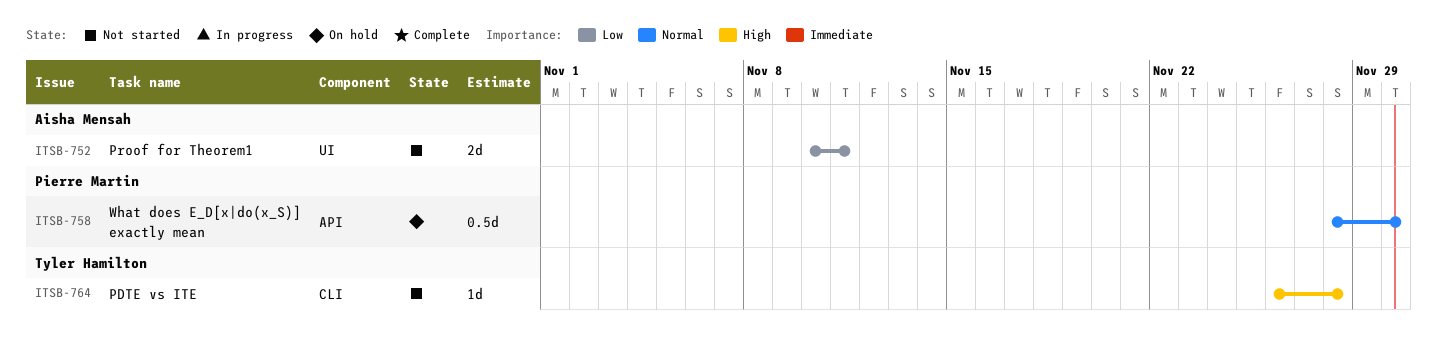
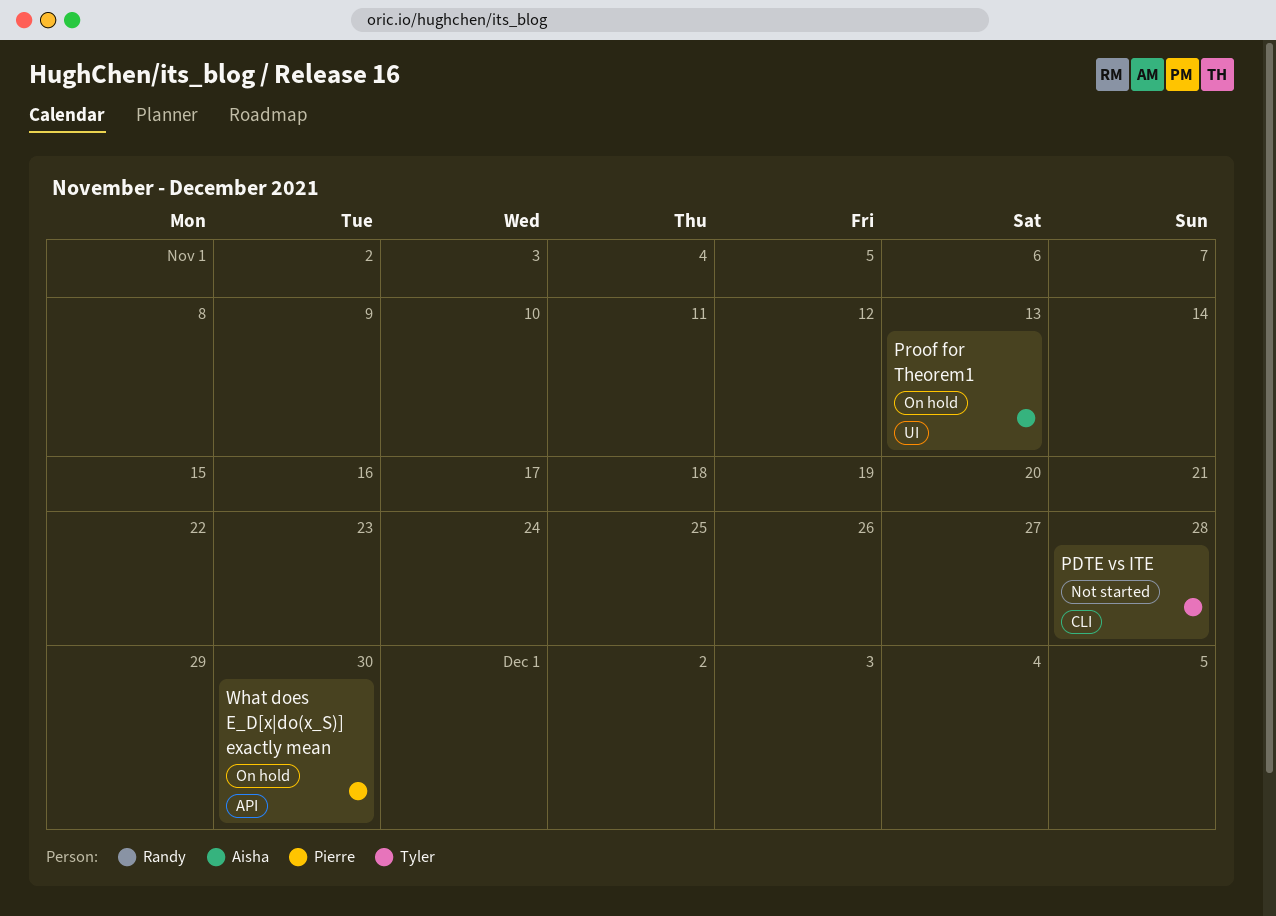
Proof for Theorem1, status: Not started -> On hold
Proof for Theorem1, due: Nov 11 -> Nov 13

